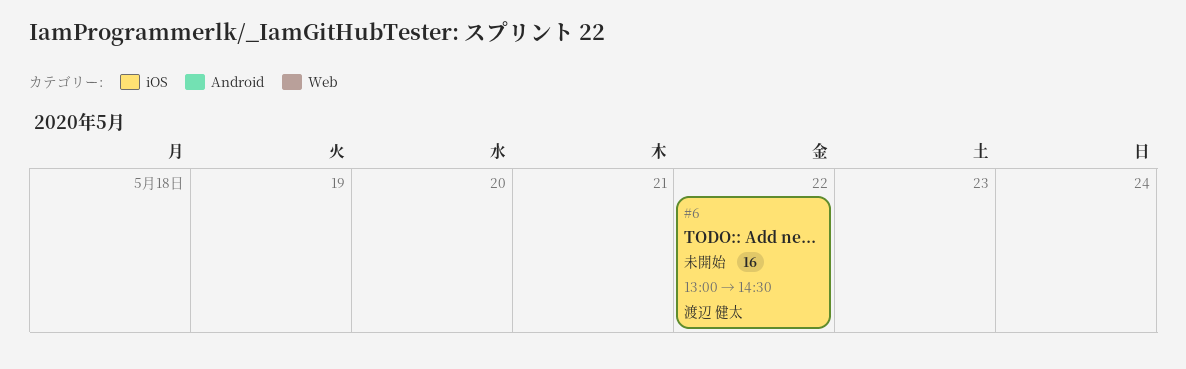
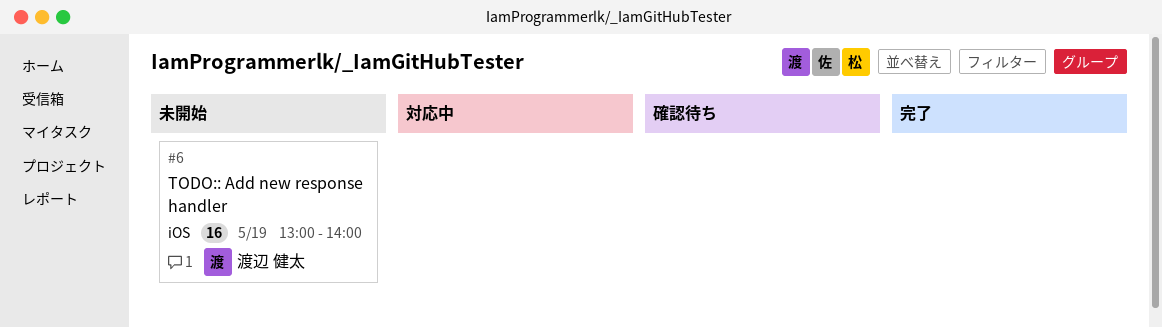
#6, day: May 22 -> May 19
#6, ends: 14:30 -> 14:00

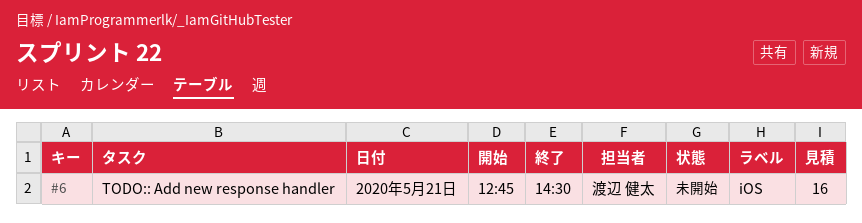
#6, day: May 19 -> May 21
#6, begins: 13:00 -> 12:45
#6, ends: 14:00 -> 14:30

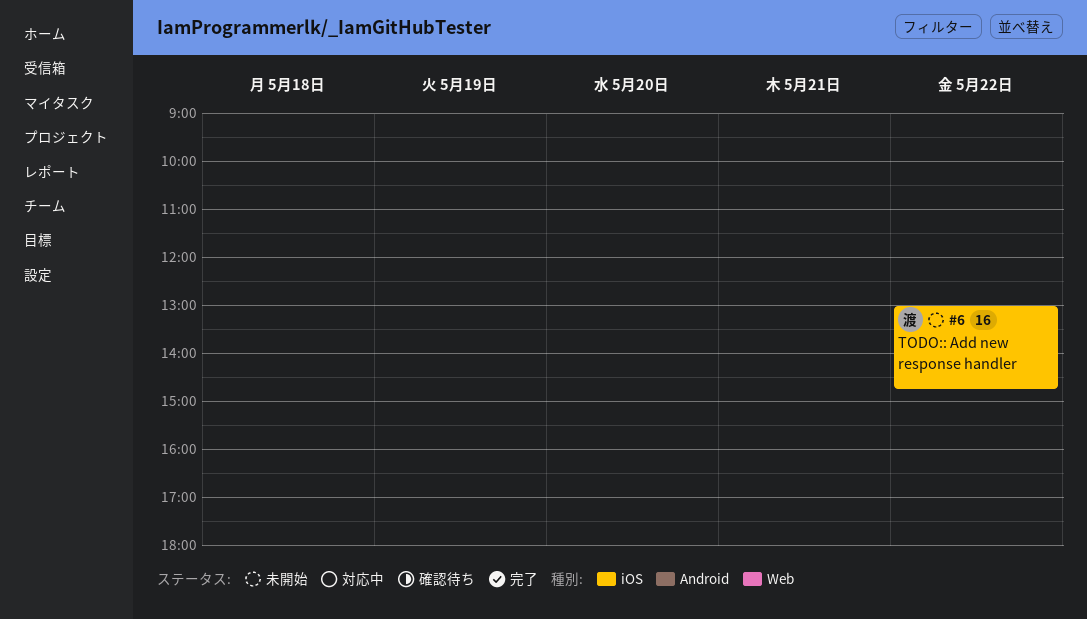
#6, day: May 21 -> May 22
#6, begins: 12:45 -> 13:00
#6, ends: 14:30 -> 14:45

